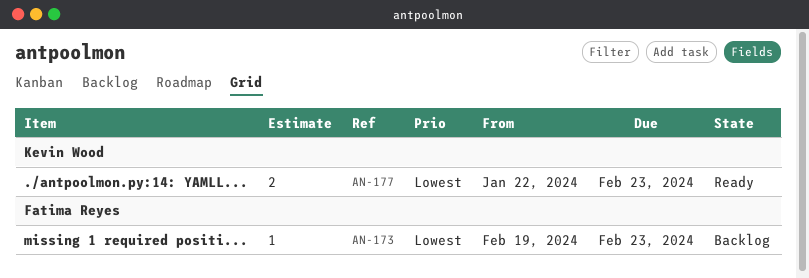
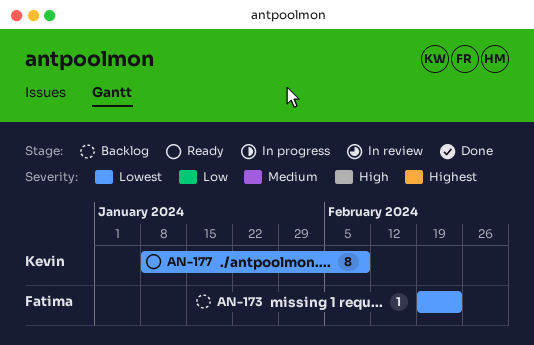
AN-177, estimate: 2 -> 8
AN-177, start: Jan 22 -> Jan 8
AN-177, due: Feb 23 -> Feb 9

